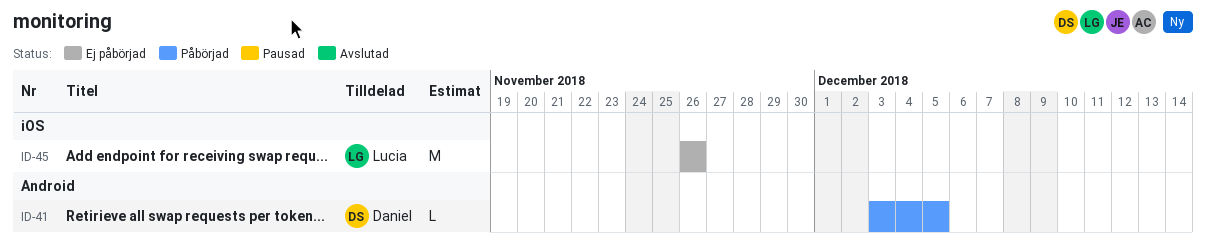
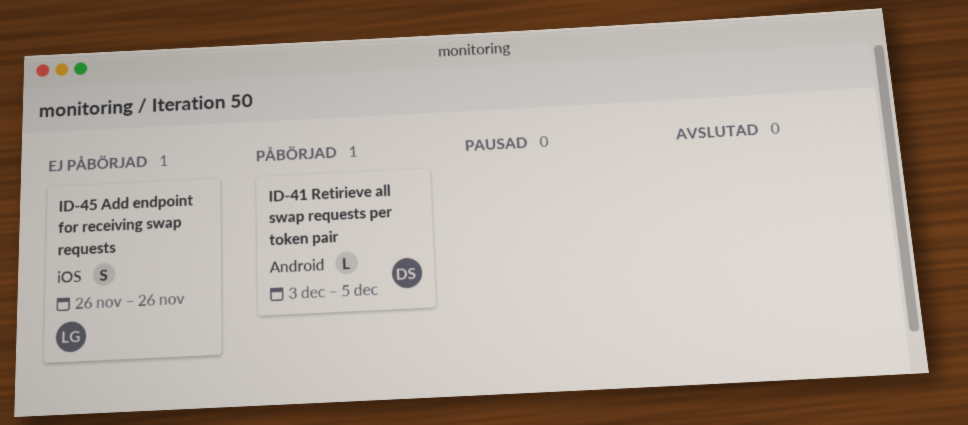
ID-45, estimate: M -> S

